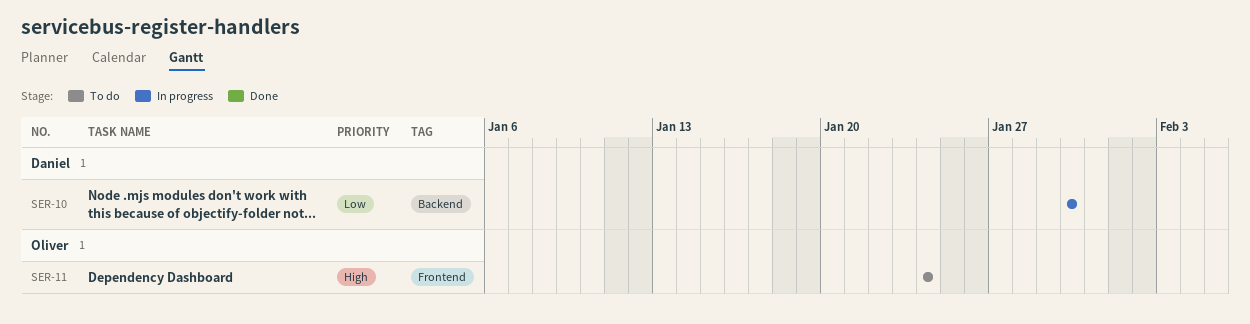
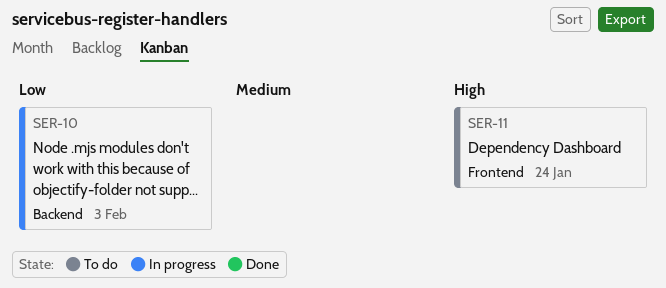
SER-10, due: Jan 30 -> Feb 3

